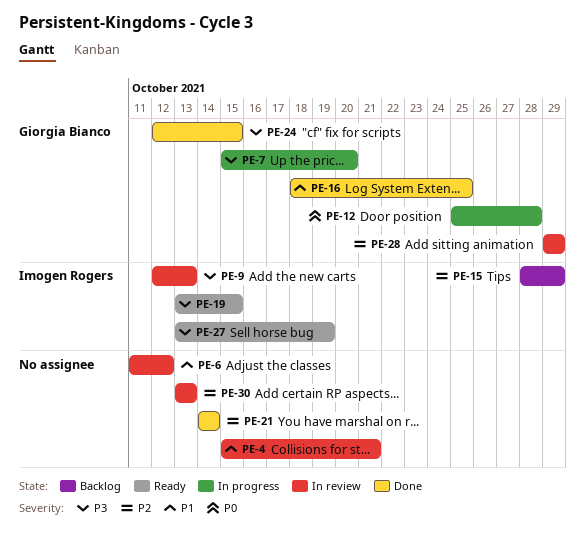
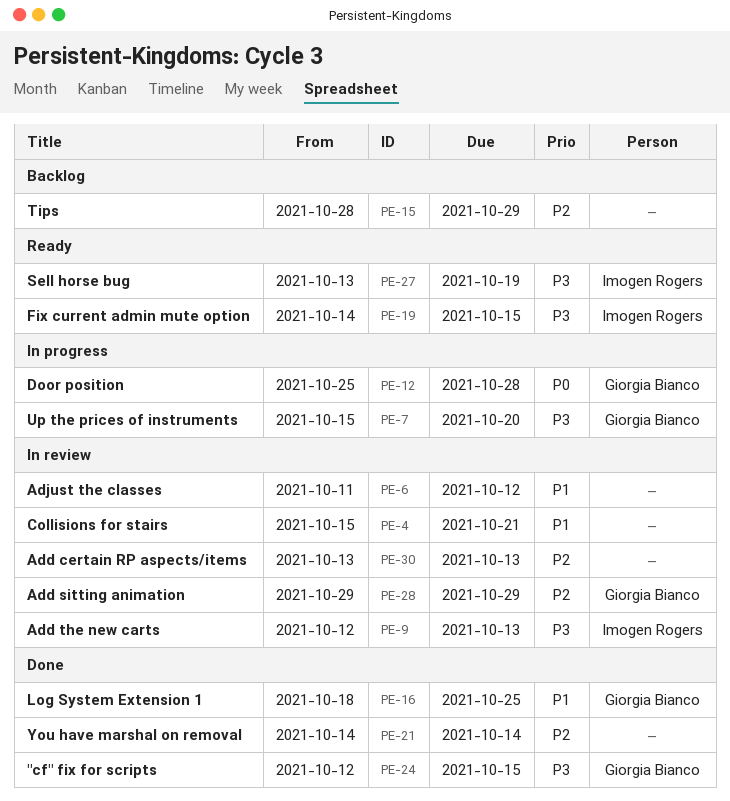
PE-15, owner: Imogen Rogers -> none
PE-19, start: Oct 13 -> Oct 14

